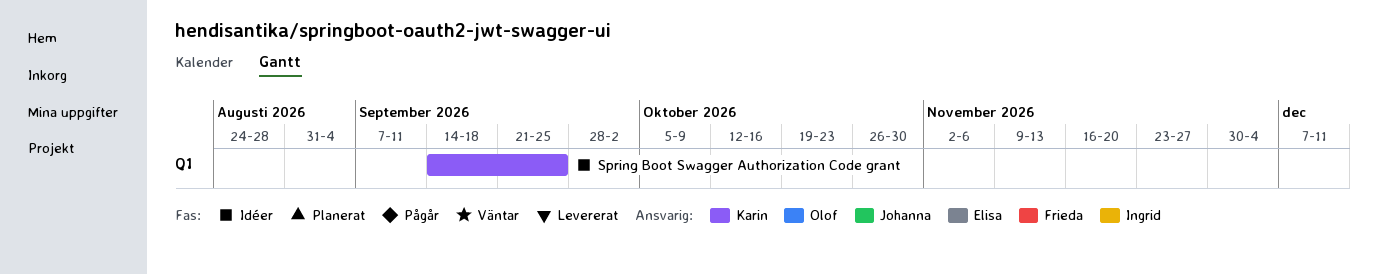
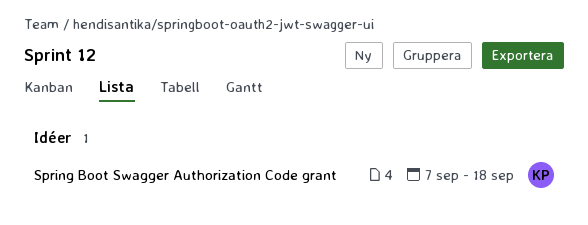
Spring Boot Swagger Authorization Code grant, start: Sep 14 -> Sep 7
Spring Boot Swagger Authorization Code grant, due: Sep 25 -> Sep 18

